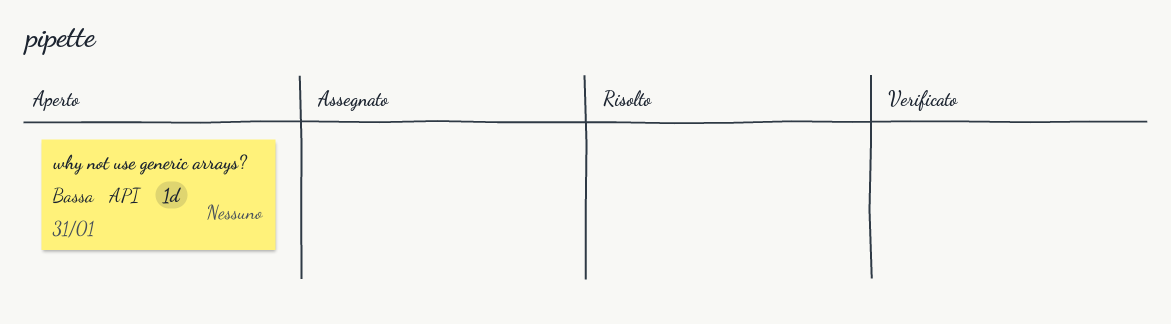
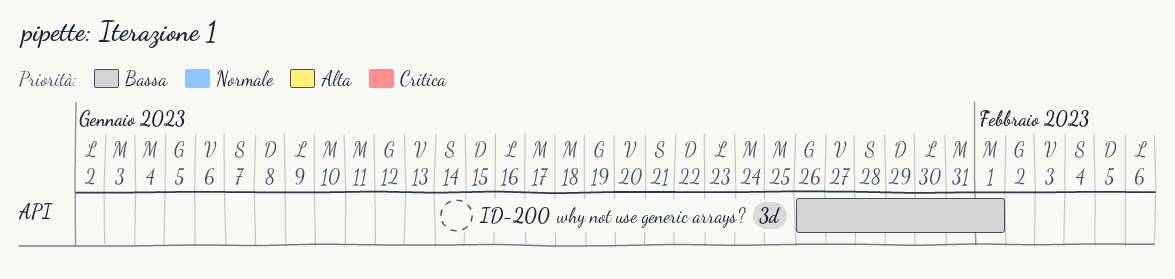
why not use generic arrays?, estimate: 1d -> 3d
why not use generic arrays?, due: Jan 31 -> Feb 1

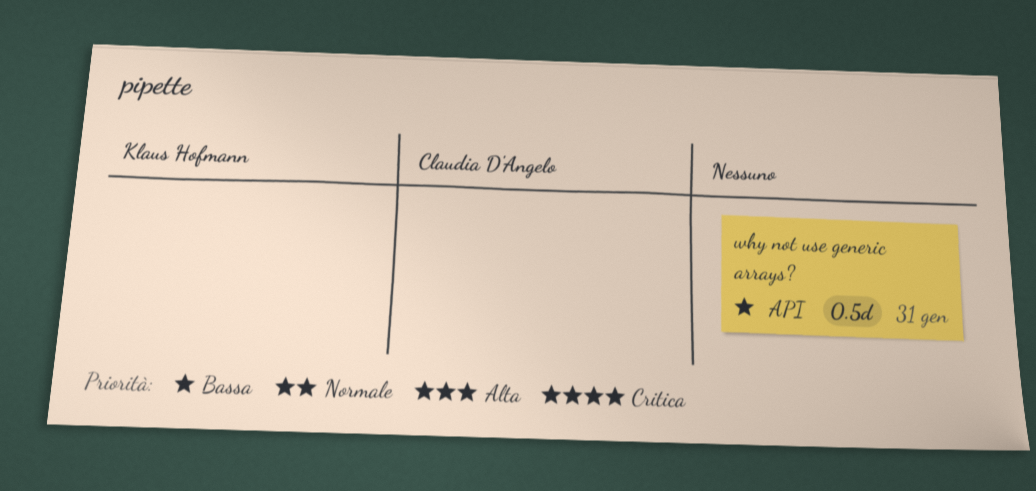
why not use generic arrays?, estimate: 3d -> 0.5d
why not use generic arrays?, due: Feb 1 -> Jan 31

